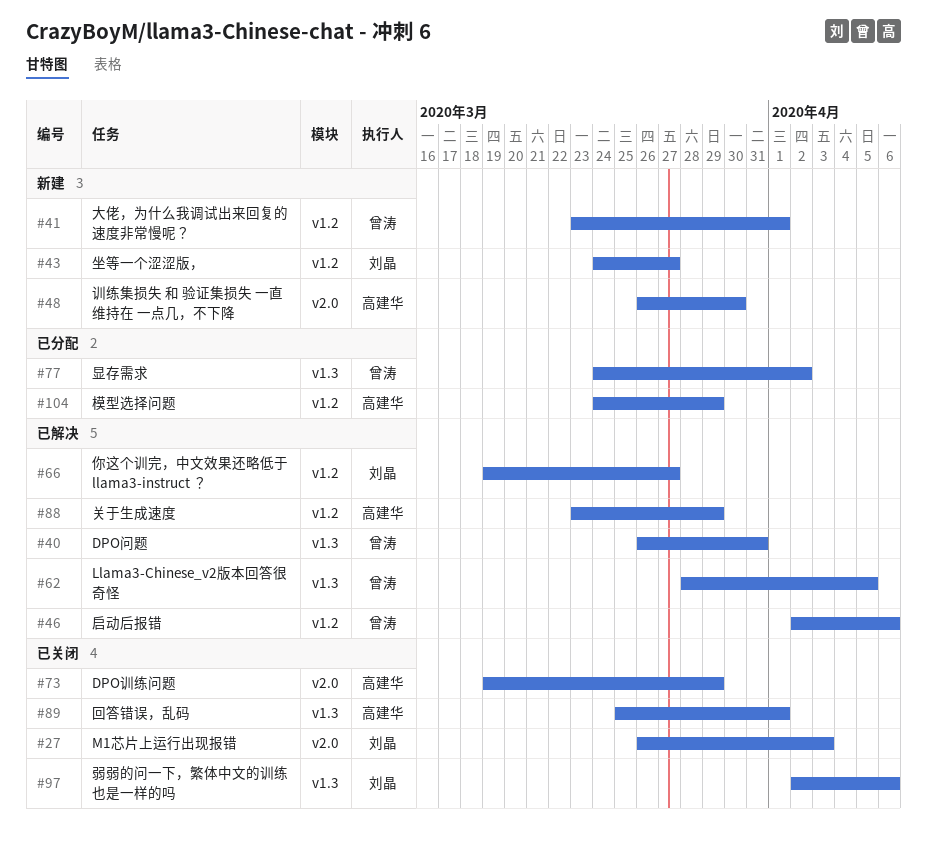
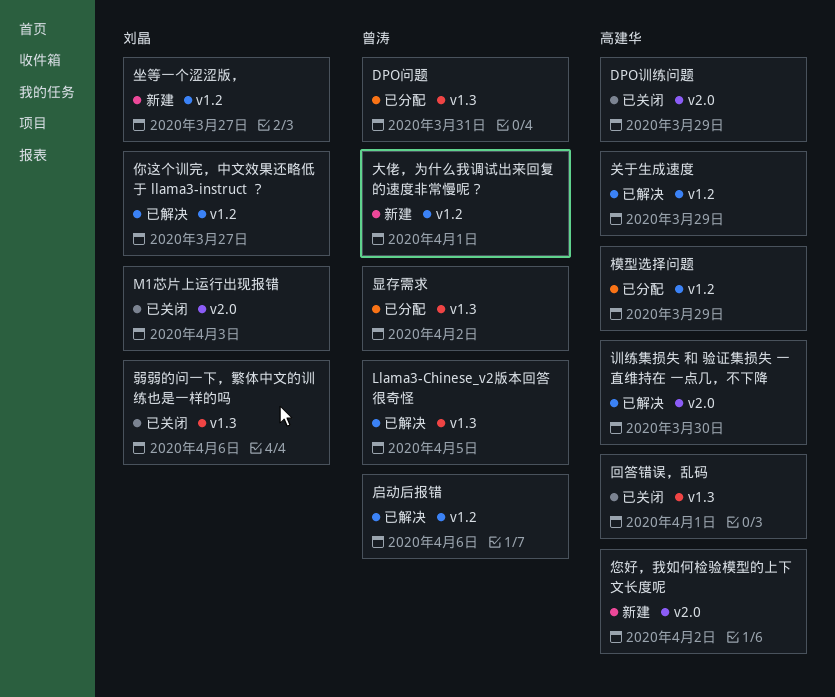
DPO问题, status: 已解决 -> 已分配
您好，我如何检验模型的上下文长度呢: none -> present
训练集损失 和 验证集损失 一直维持在 一点几，不下降, status: 新建 -> 已解决

